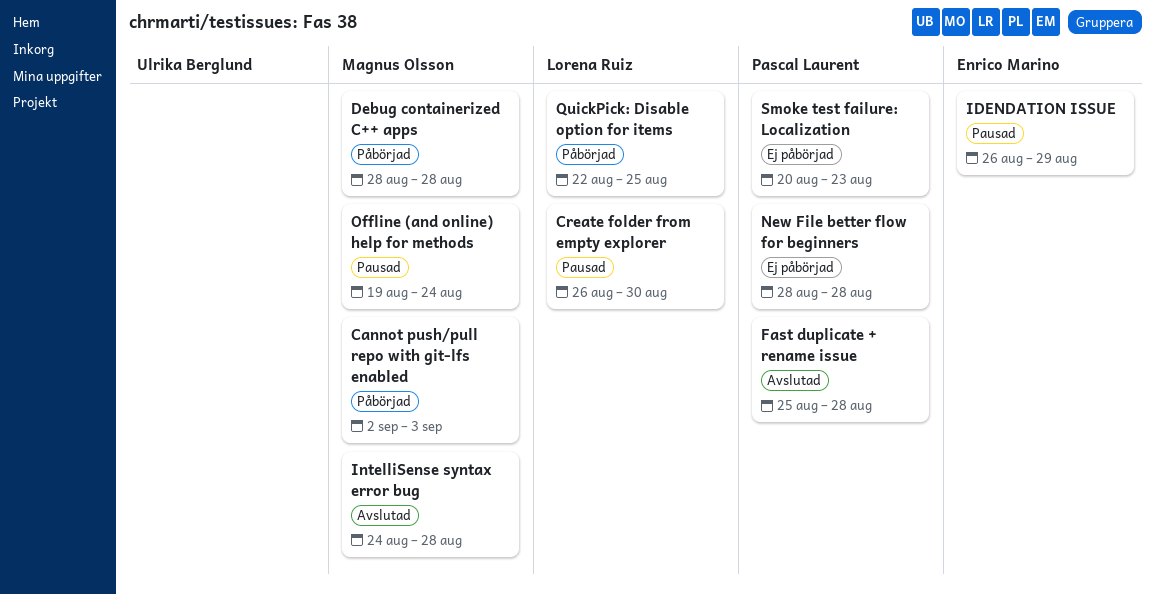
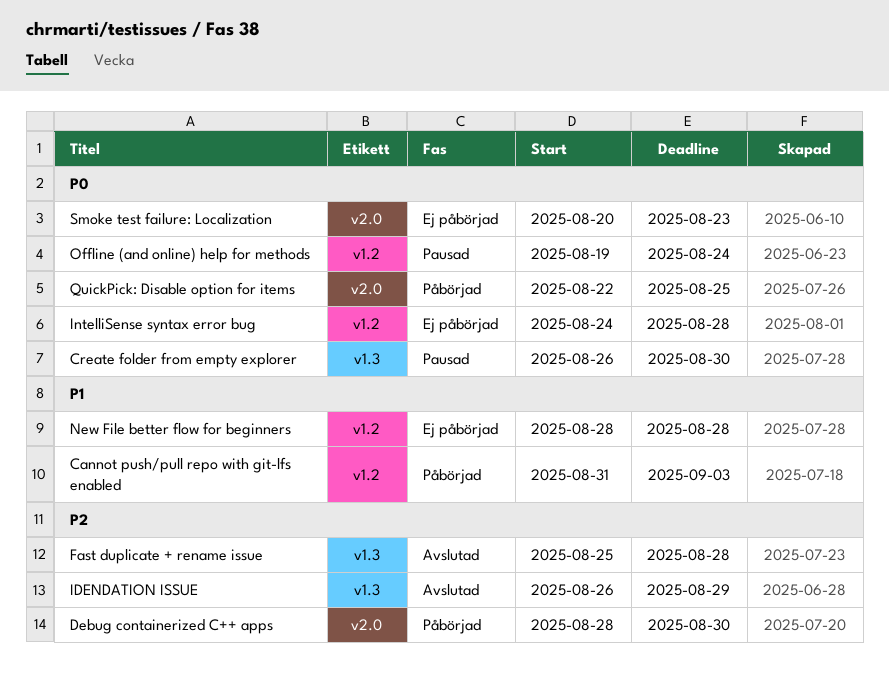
Cannot push/pull repo with git-lfs enabled, start: Sep 2 -> Aug 31
Debug containerized C++ apps, due: Aug 28 -> Aug 30
IDENDATION ISSUE, status: Pausad -> Avslutad
IntelliSense syntax error bug, status: Avslutad -> Ej påbörjad

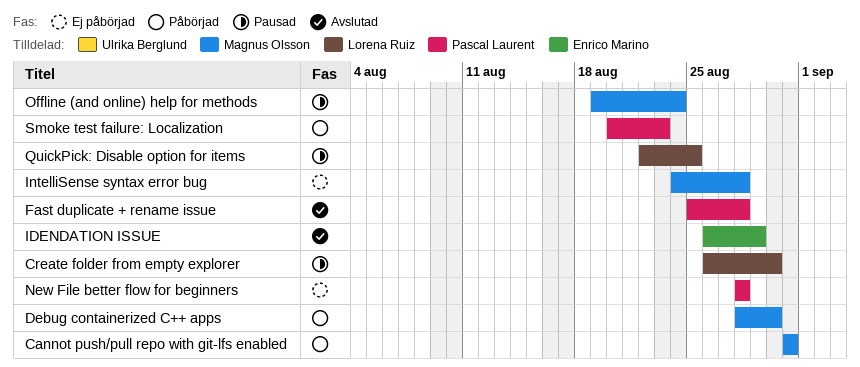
Cannot push/pull repo with git-lfs enabled, due: Sep 3 -> Aug 31
QuickPick: Disable option for items, status: Påbörjad -> Pausad
Smoke test failure: Localization, status: Ej påbörjad -> Påbörjad

